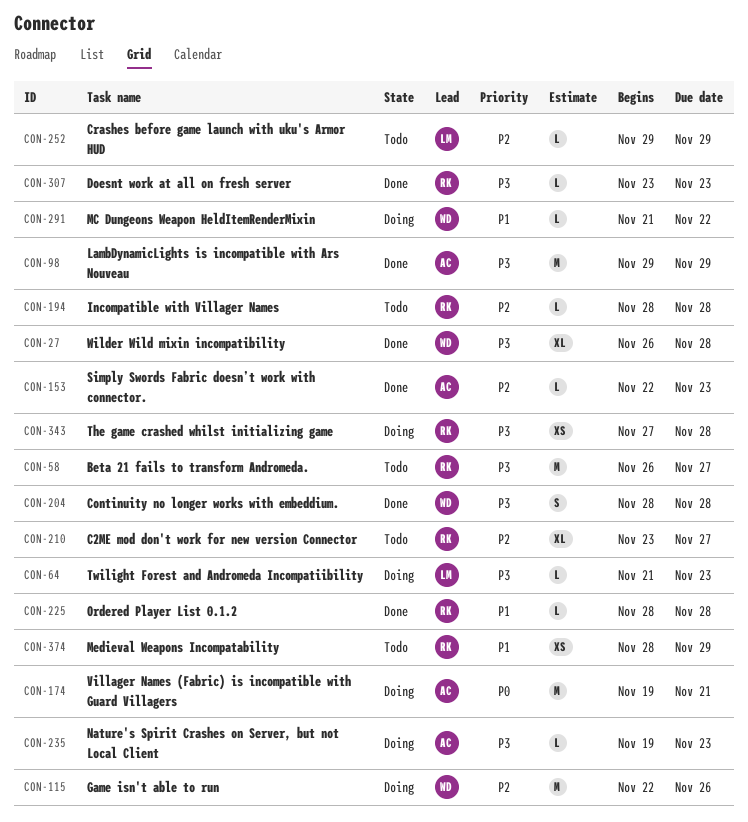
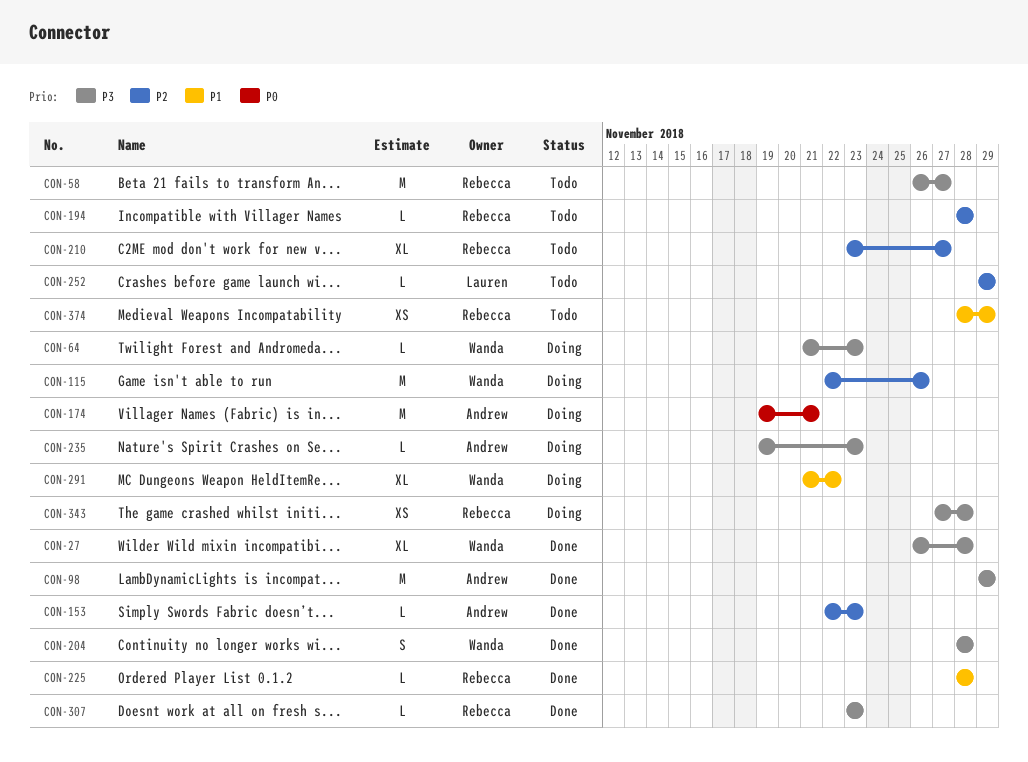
CON-64, owner: Lauren -> Wanda
CON-291, estimate: L -> XL

